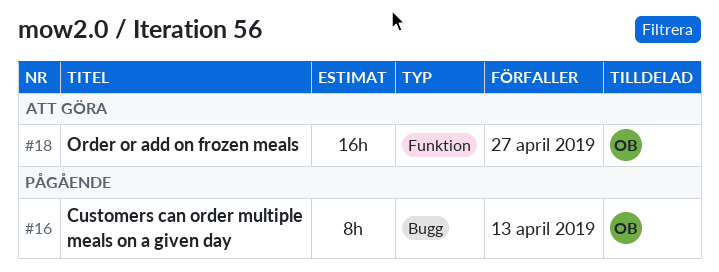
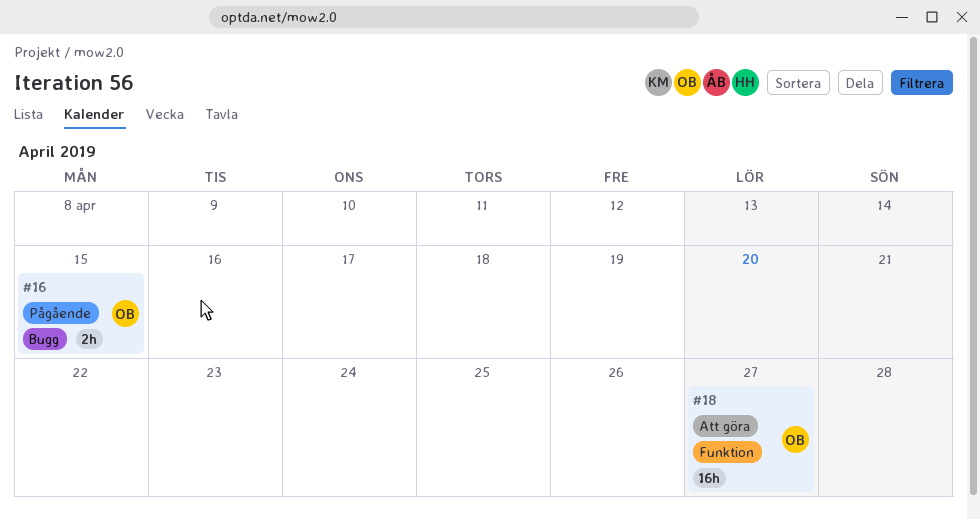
#16, estimate: 8h -> 2h
#16, due: Apr 13 -> Apr 15

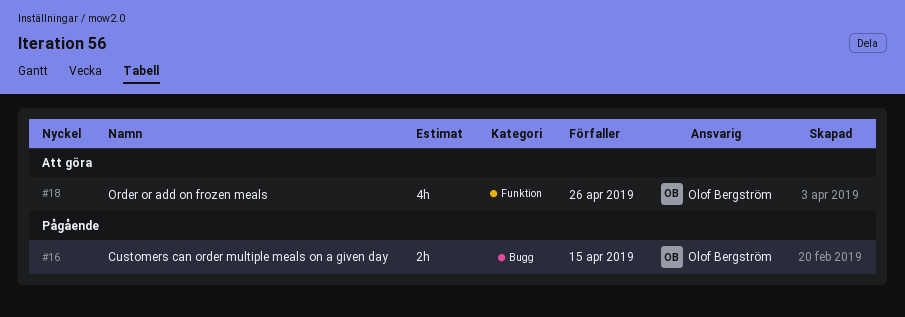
#18, estimate: 16h -> 4h
#18, due: Apr 27 -> Apr 26

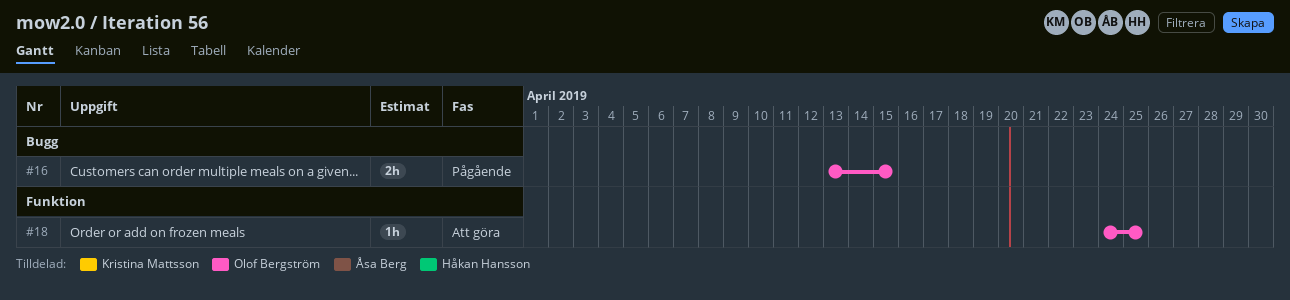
#18, estimate: 4h -> 1h
#18, due: Apr 26 -> Apr 25

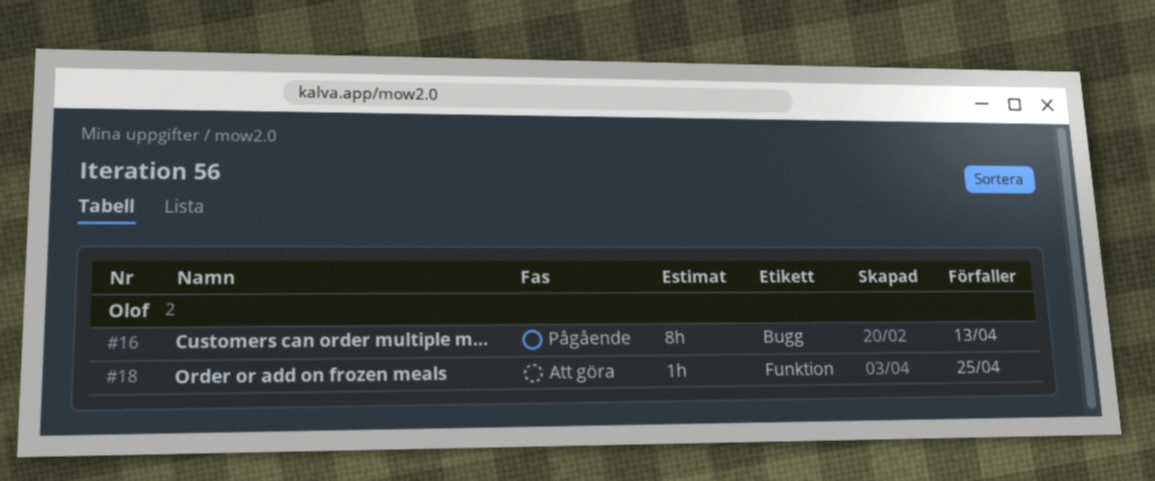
#16, estimate: 2h -> 8h
#16, due: Apr 15 -> Apr 13

